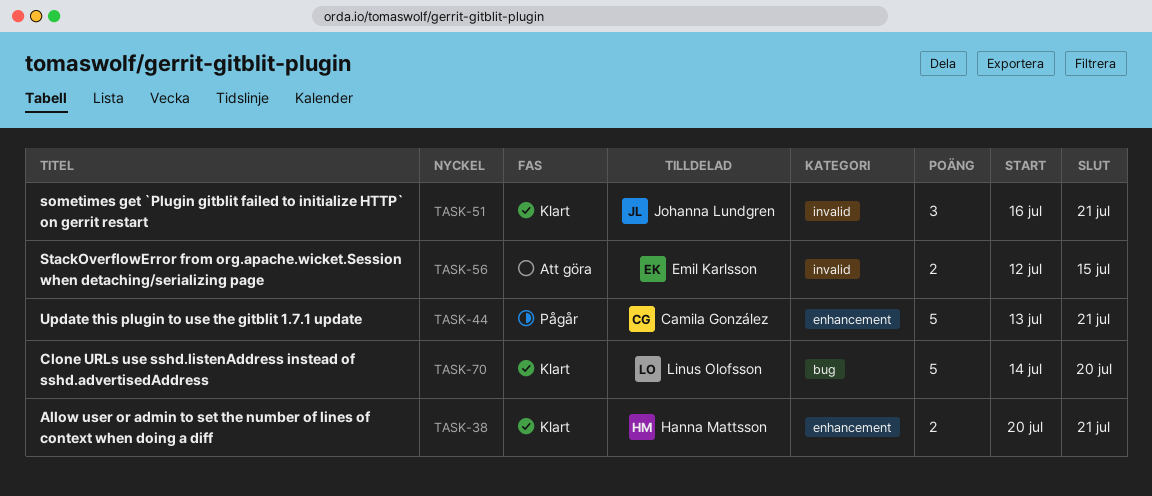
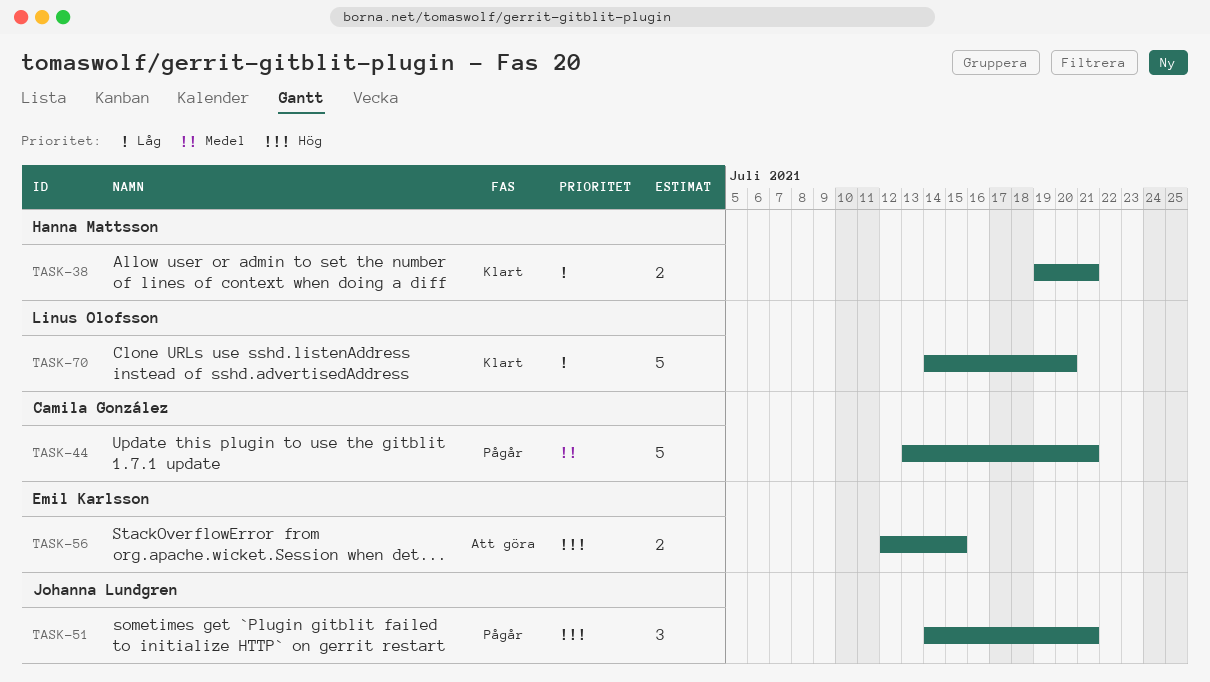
TASK-38, start: Jul 20 -> Jul 19
TASK-51, status: Klart -> Pågår
TASK-51, start: Jul 16 -> Jul 14

